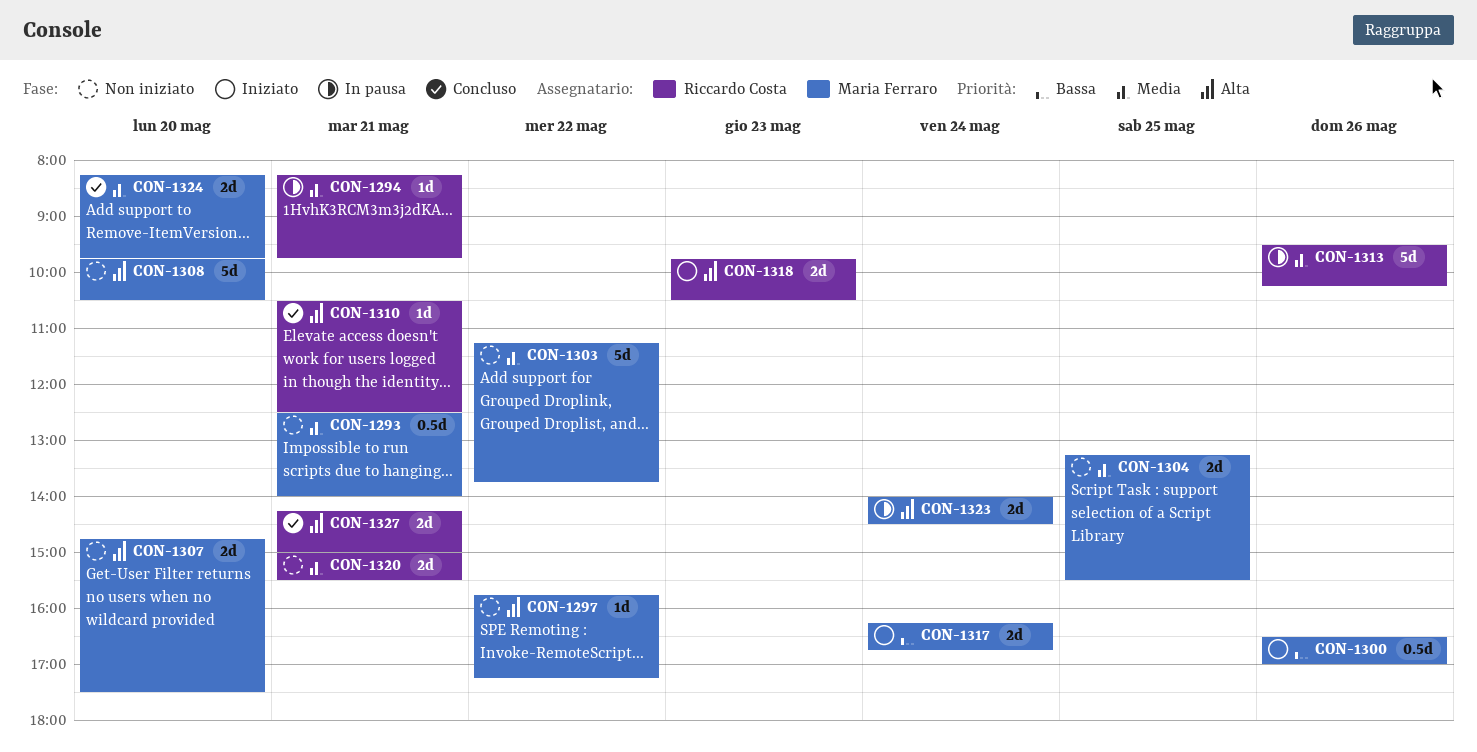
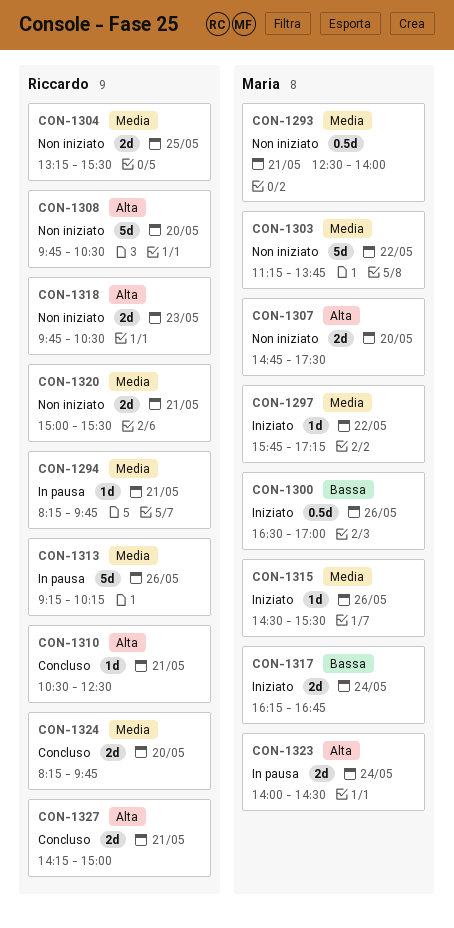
CON-1297, status: Non iniziato -> Iniziato
CON-1297, priority: Alta -> Media
CON-1304, owner: Maria Ferraro -> Riccardo Costa
CON-1308, owner: Maria Ferraro -> Riccardo Costa
CON-1313, begins: 09:30 -> 09:15
CON-1315: none -> present
CON-1318, status: Iniziato -> Non iniziato
CON-1324, owner: Maria Ferraro -> Riccardo Costa

